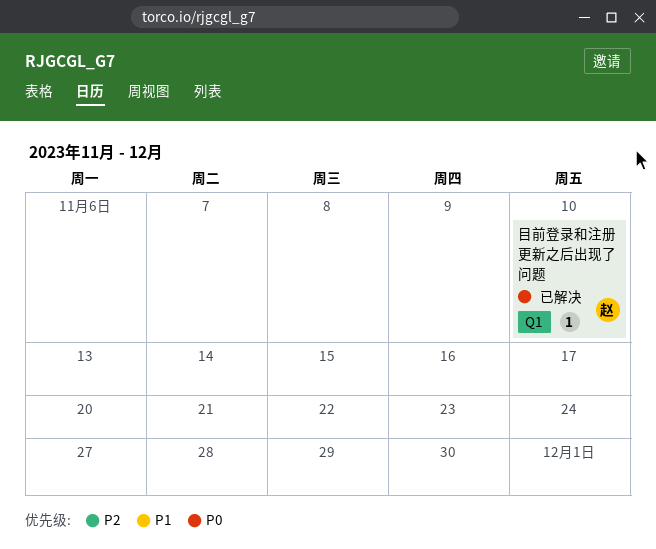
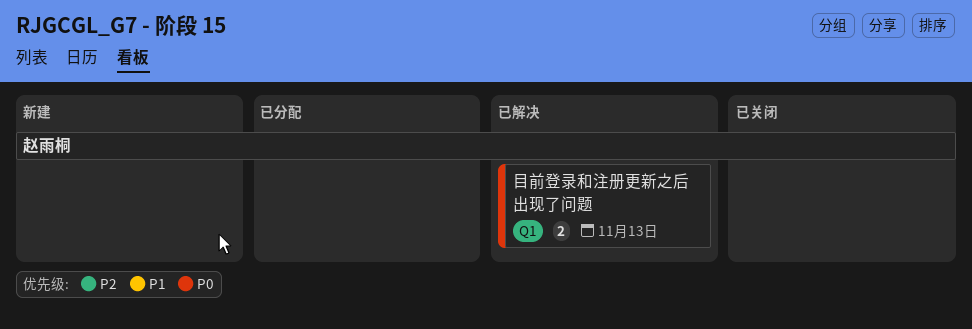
目前登录和注册更新之后出现了问题, estimate: 1 -> 2
目前登录和注册更新之后出现了问题, due: Nov 10 -> Nov 13

